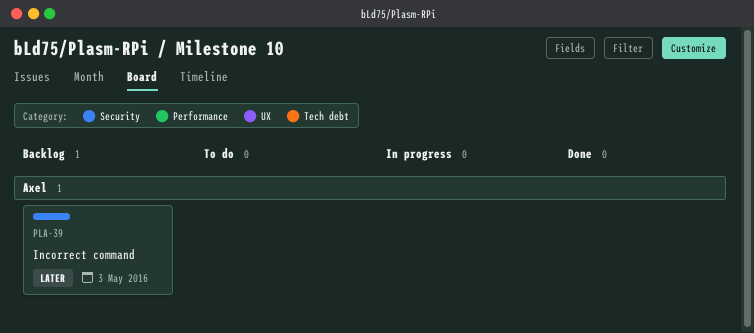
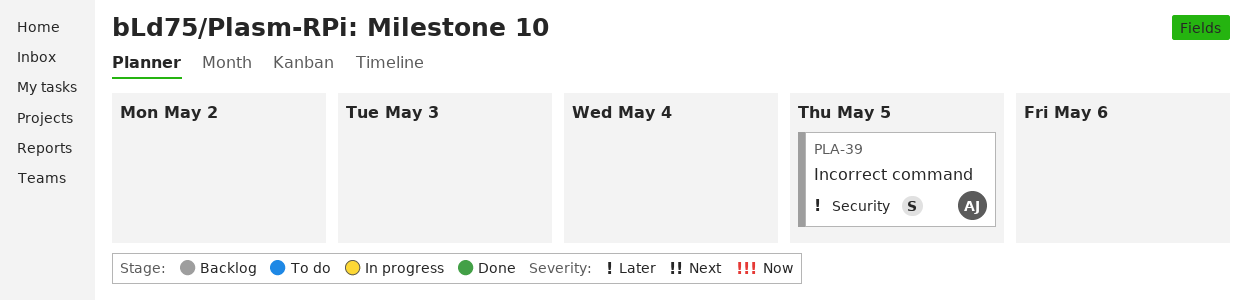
PLA-39, due: May 3 -> May 5

